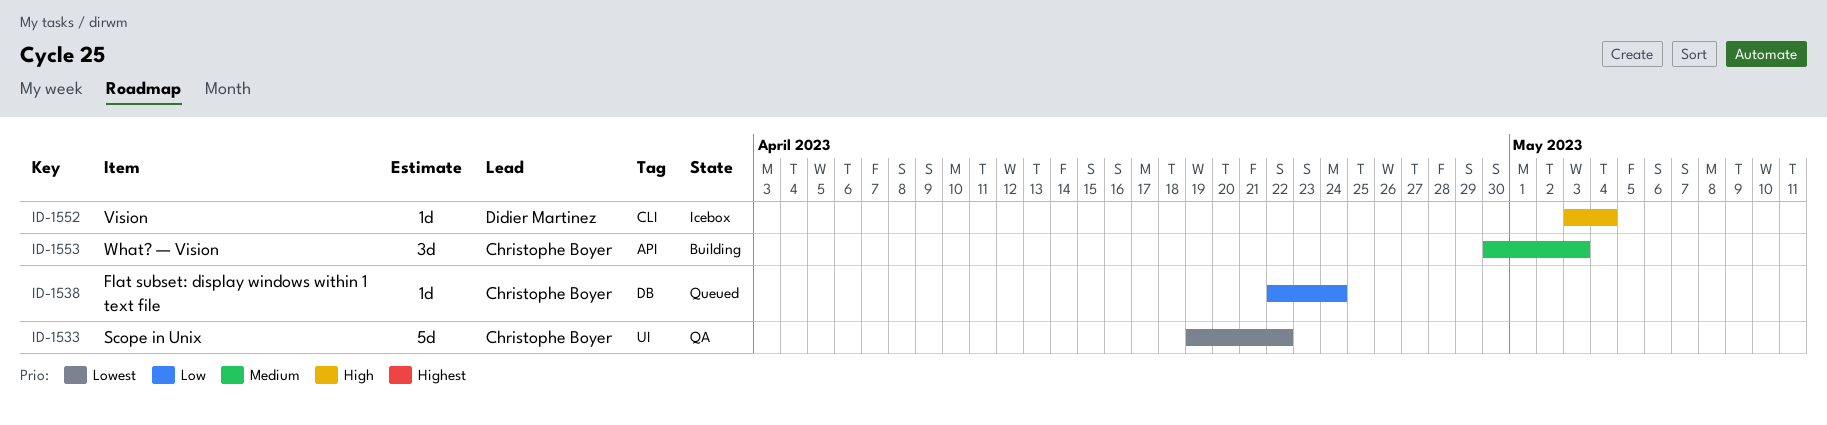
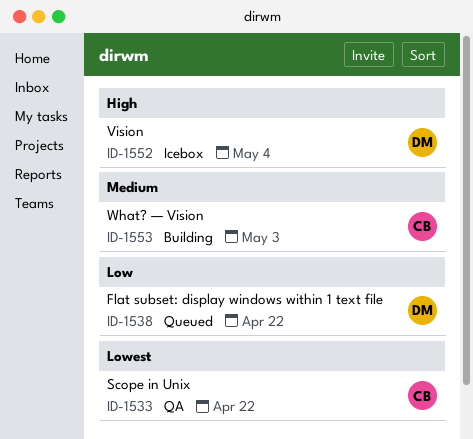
ID-1538, owner: Christophe Boyer -> Didier Martinez
ID-1538, due: Apr 24 -> Apr 22

